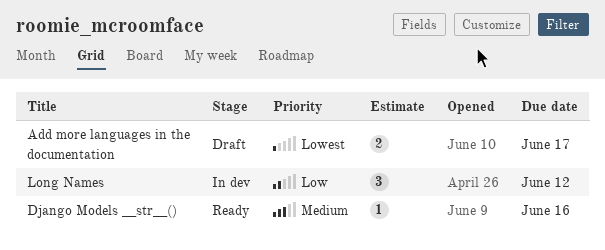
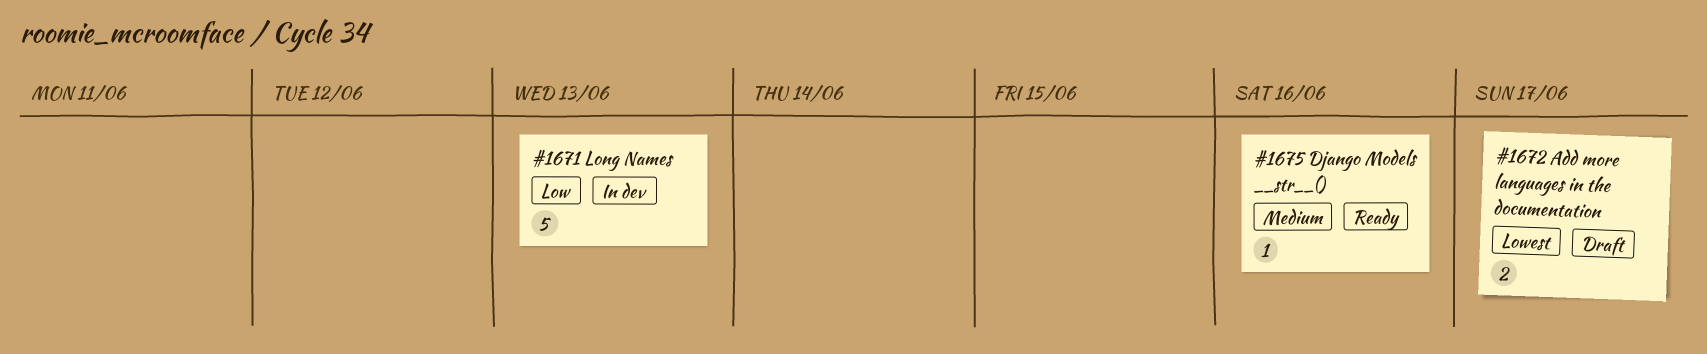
Long Names, estimate: 3 -> 5
Long Names, due: Jun 12 -> Jun 13

